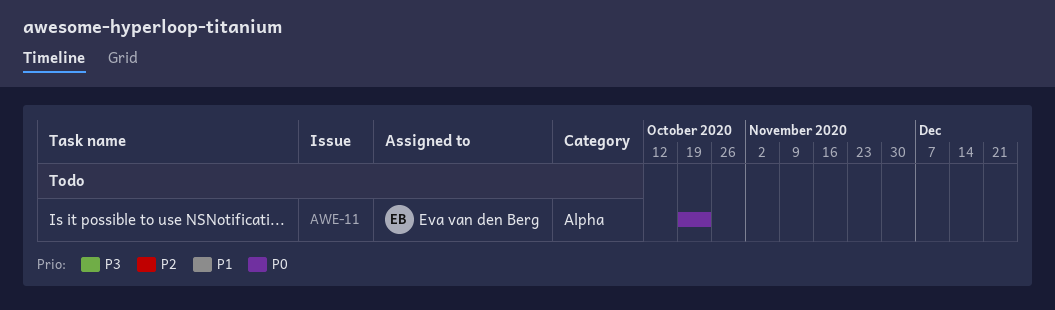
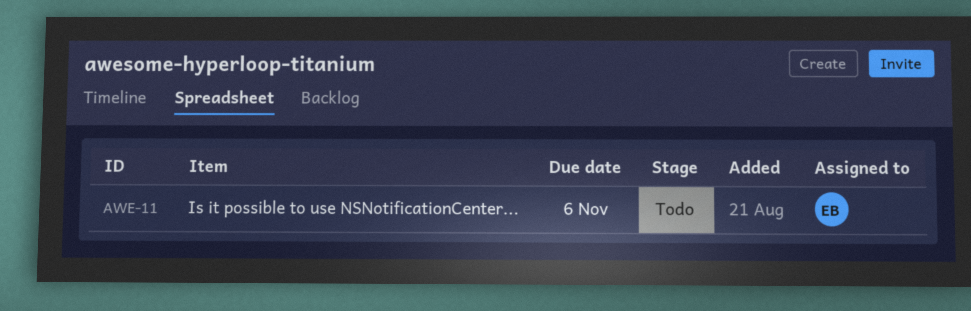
AWE-11, due: Oct 23 -> Nov 6

